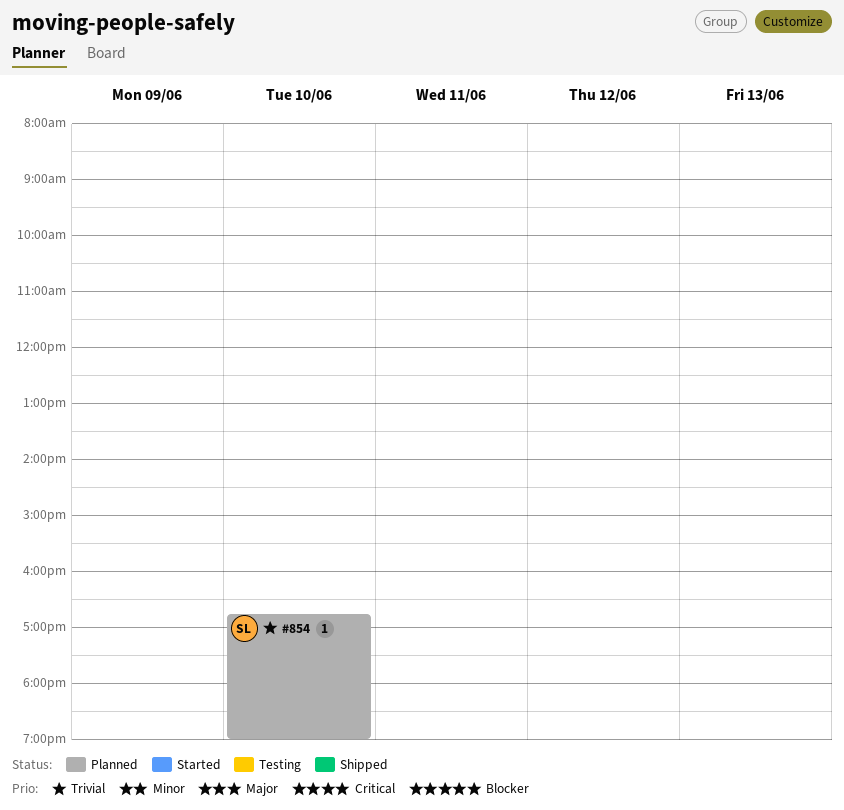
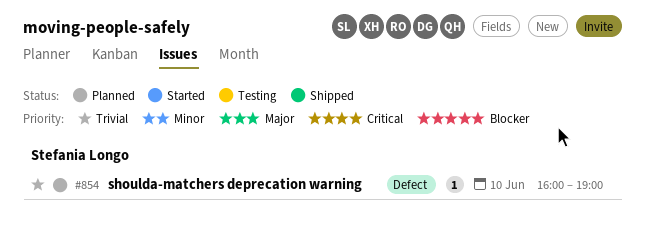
#854, begins: 16:45 -> 16:00

